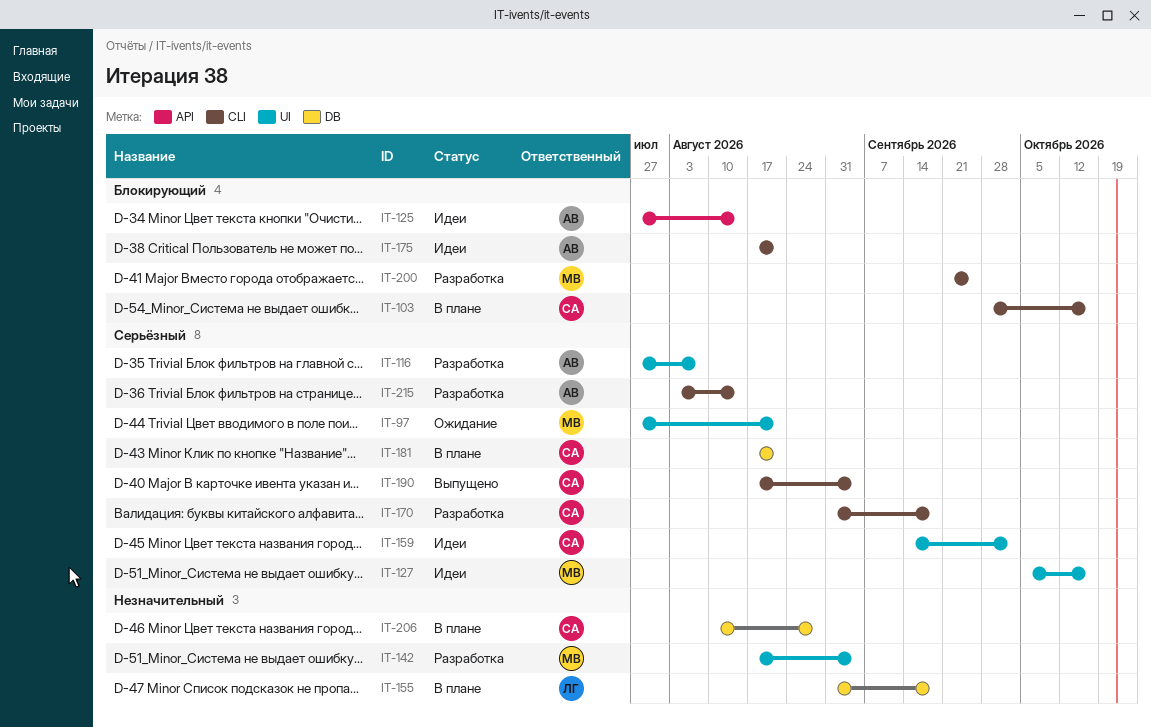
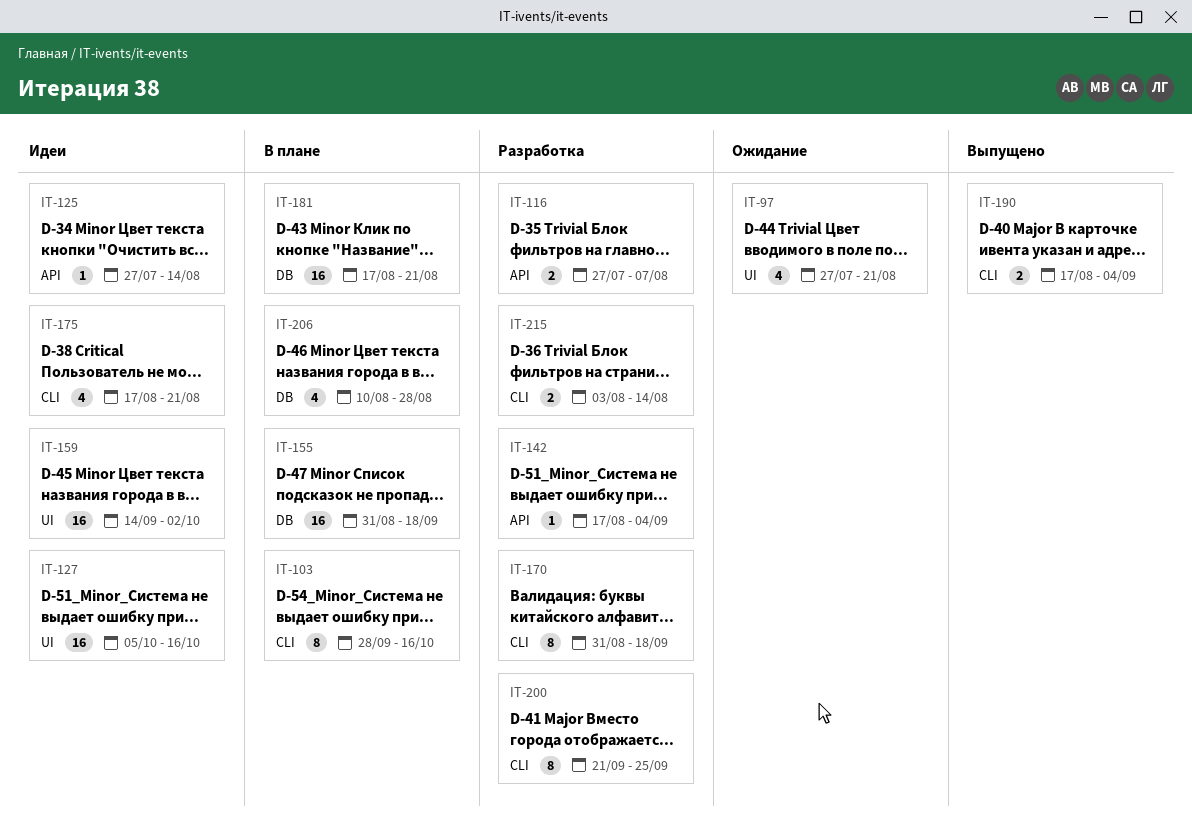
IT-116, label: UI -> API
IT-142, label: UI -> API

